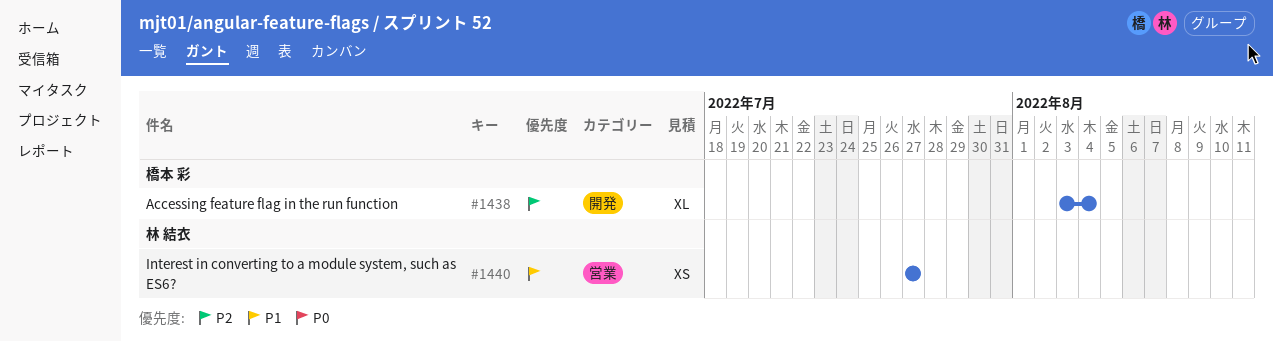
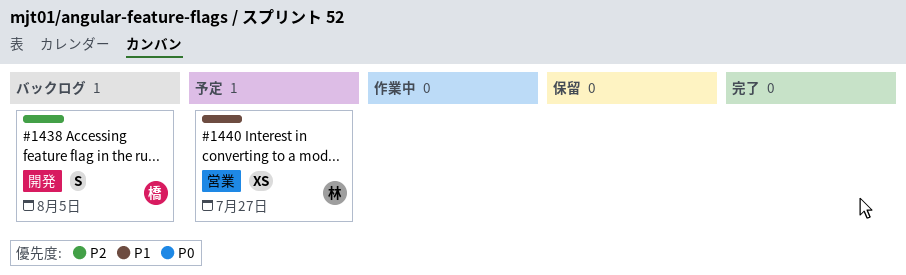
#1438, estimate: XL -> S
#1438, due: Aug 4 -> Aug 5

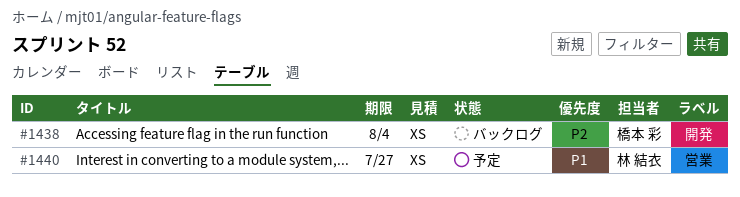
#1438, estimate: S -> XS
#1438, due: Aug 5 -> Aug 4

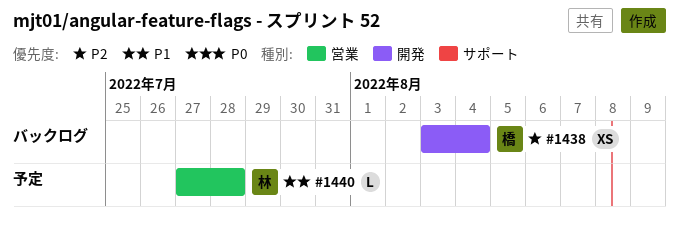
#1440, estimate: XS -> L
#1440, due: Jul 27 -> Jul 28

